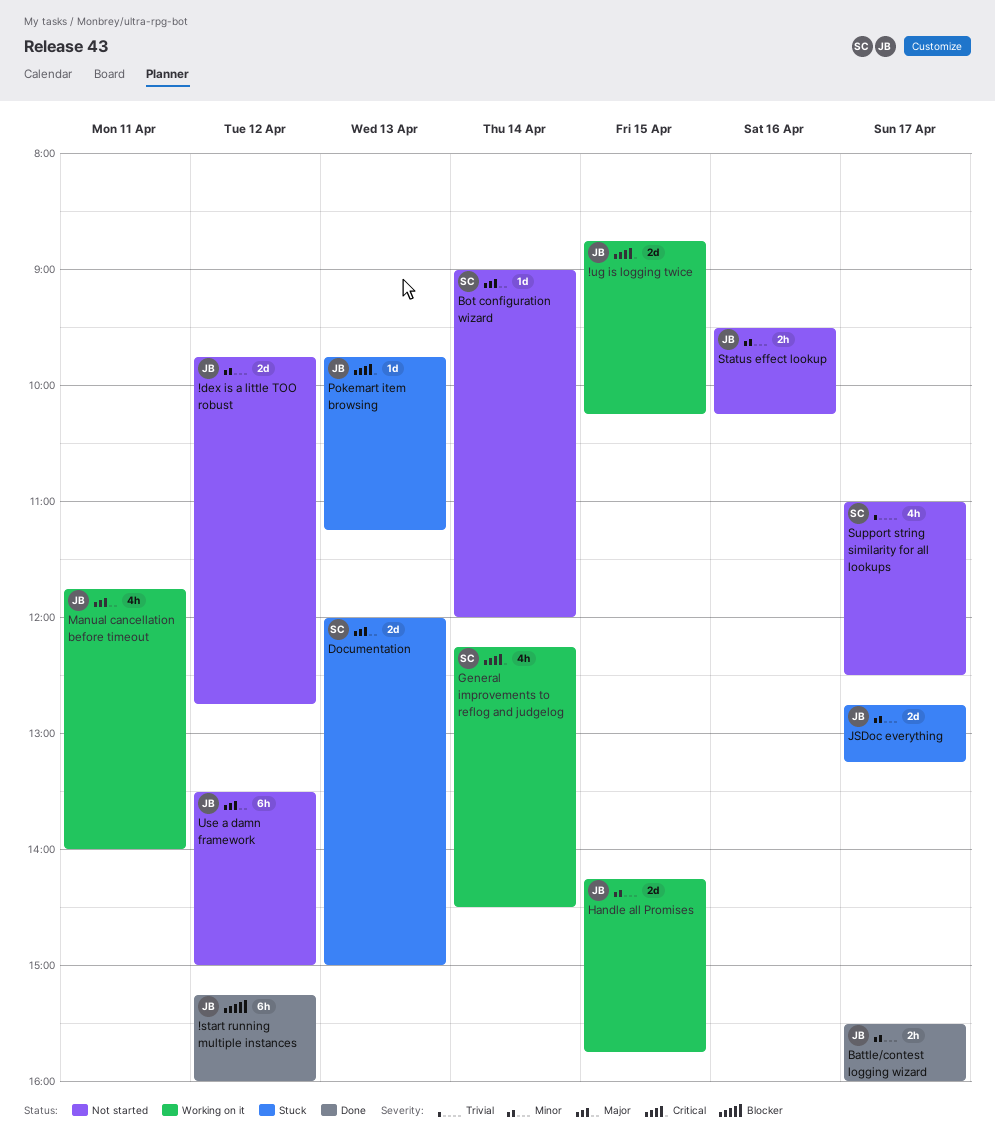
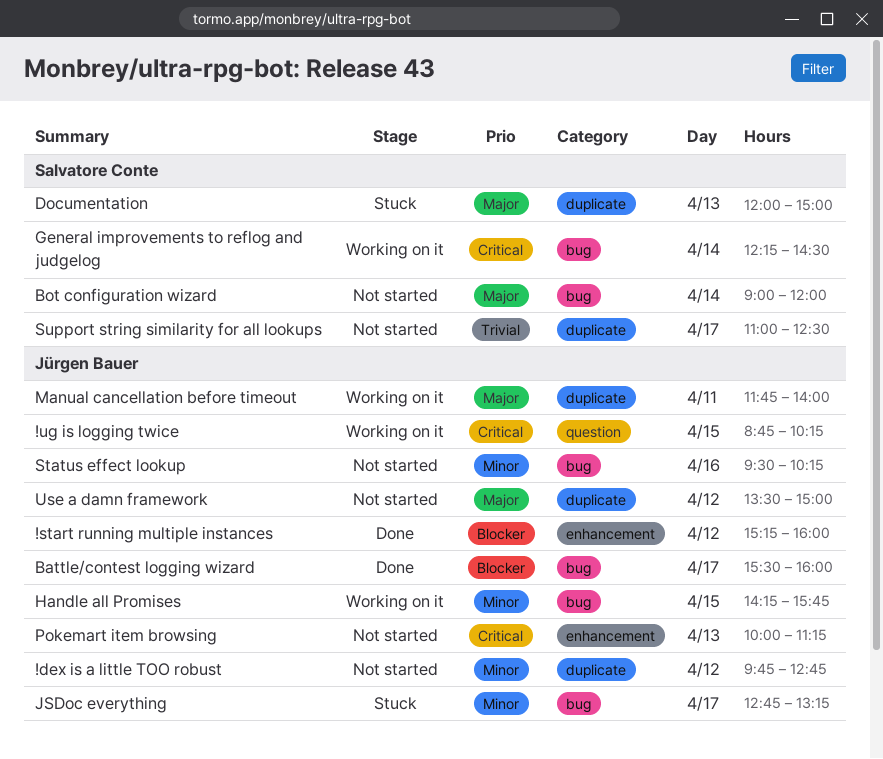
Battle/contest logging wizard, priority: Minor -> Blocker
Pokemart item browsing, status: Stuck -> Not started
Pokemart item browsing, begins: 09:45 -> 10:00

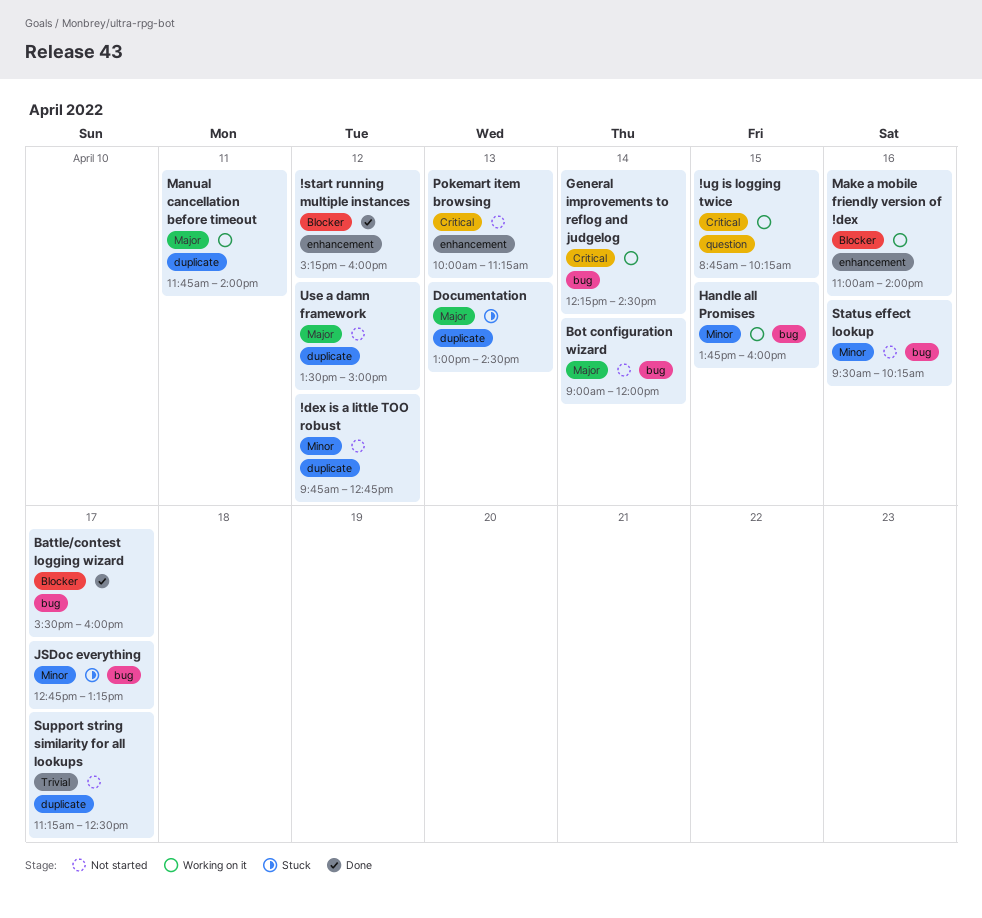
Documentation, begins: 12:00 -> 13:00
Documentation, ends: 15:00 -> 14:30
Handle all Promises, begins: 14:15 -> 13:45
Handle all Promises, ends: 15:45 -> 16:00
Make a mobile friendly version of !dex: none -> present
Support string similarity for all lookups, begins: 11:00 -> 11:15

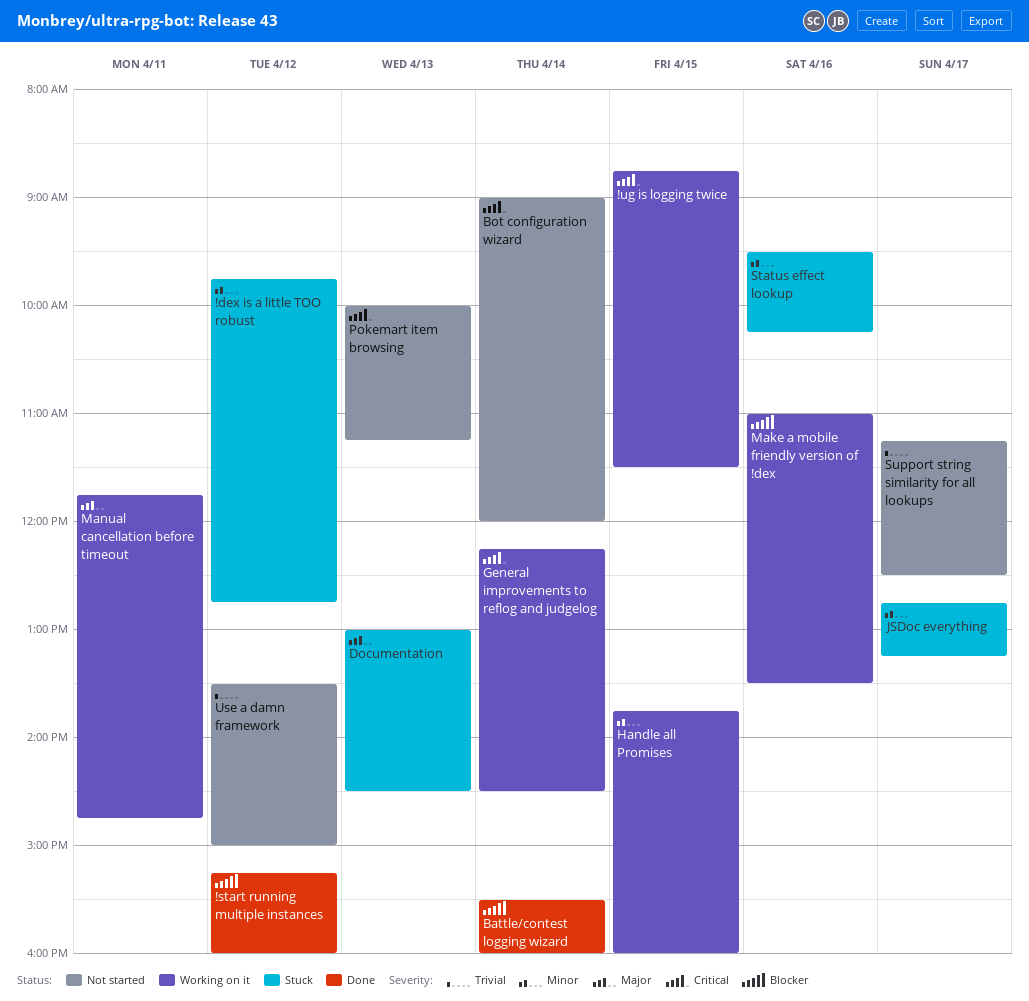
!dex is a little TOO robust, status: Not started -> Stuck
!ug is logging twice, ends: 10:15 -> 11:30
Battle/contest logging wizard, day: Apr 17 -> Apr 14
Bot configuration wizard, priority: Major -> Critical
Make a mobile friendly version of !dex, ends: 14:00 -> 13:30
Manual cancellation before timeout, ends: 14:00 -> 14:45
Status effect lookup, status: Not started -> Stuck
Use a damn framework, priority: Major -> Trivial

